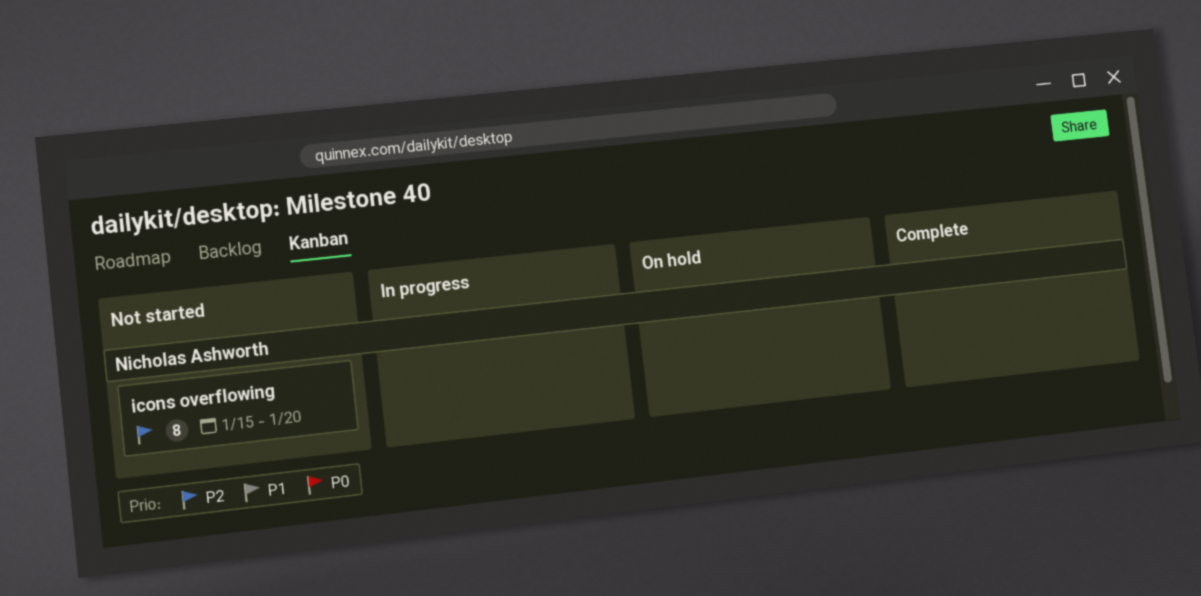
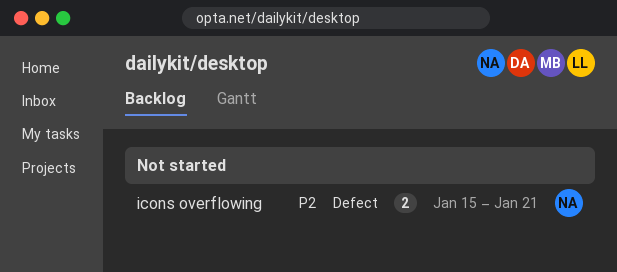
icons overflowing, estimate: 8 -> 2
icons overflowing, due: Jan 20 -> Jan 21

